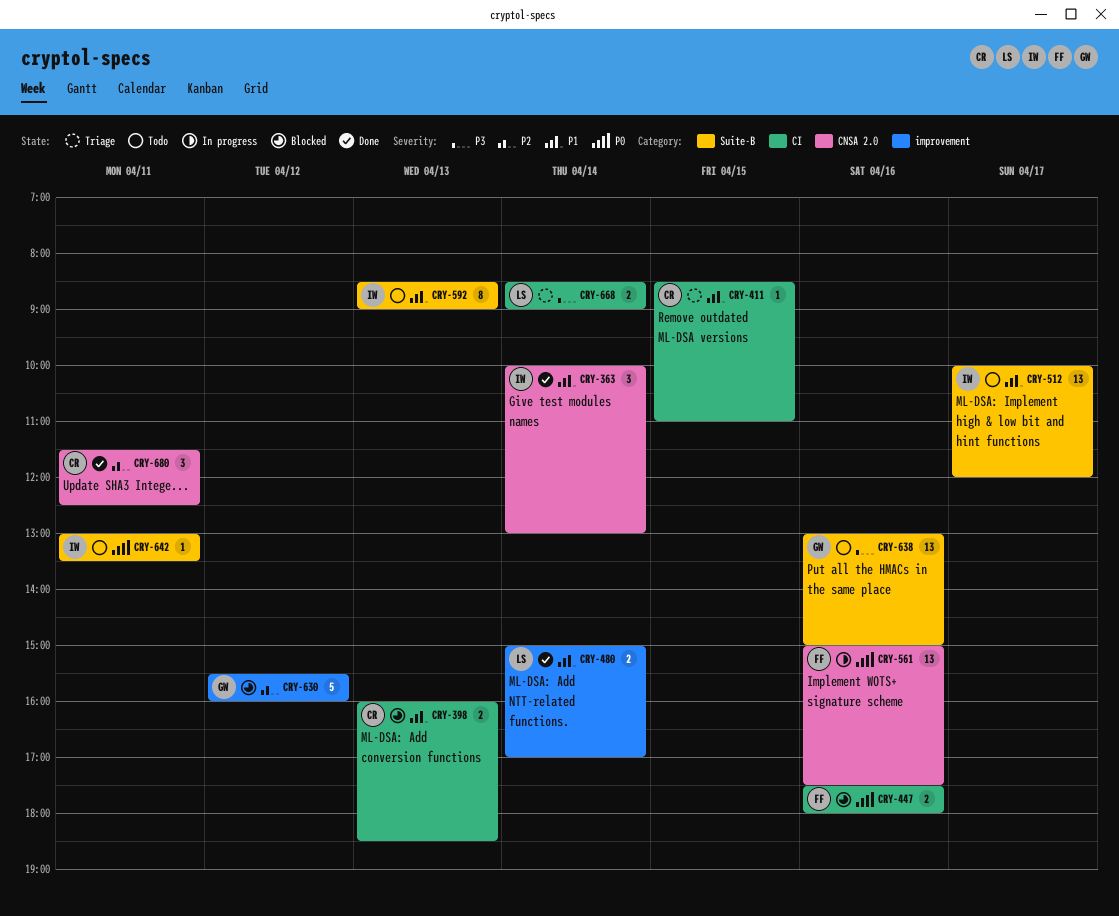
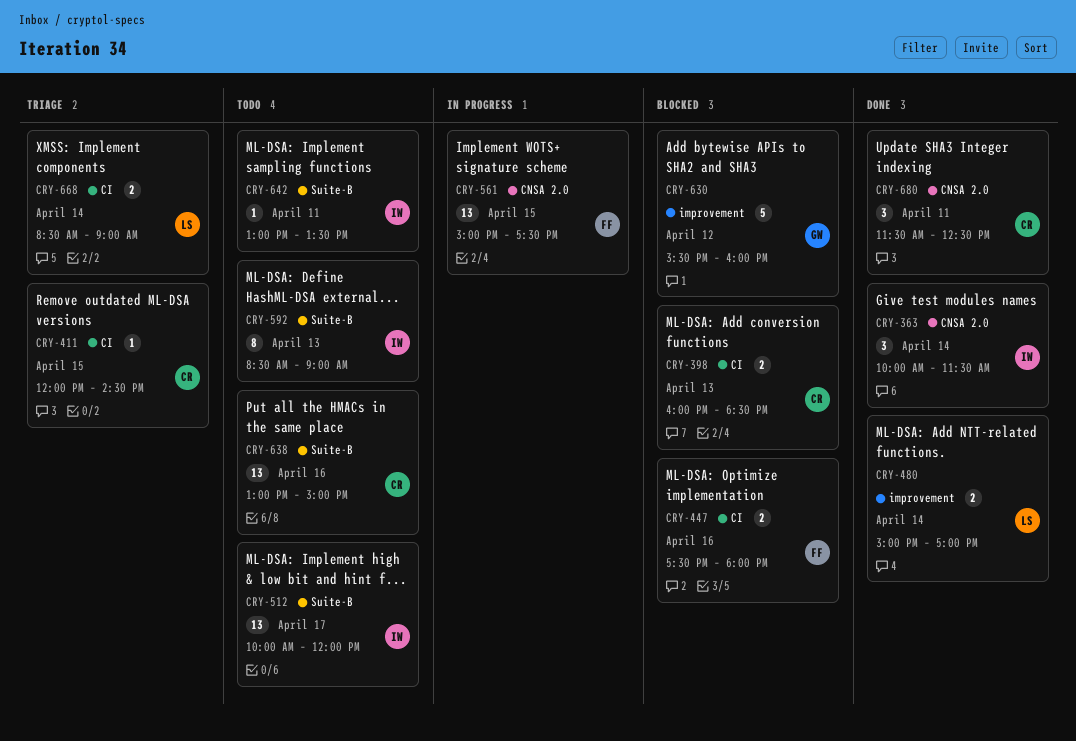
CRY-363, ends: 13:00 -> 11:30
CRY-411, begins: 08:30 -> 12:00
CRY-411, ends: 11:00 -> 14:30
CRY-561, day: Apr 16 -> Apr 15
CRY-638, owner: GW -> CR

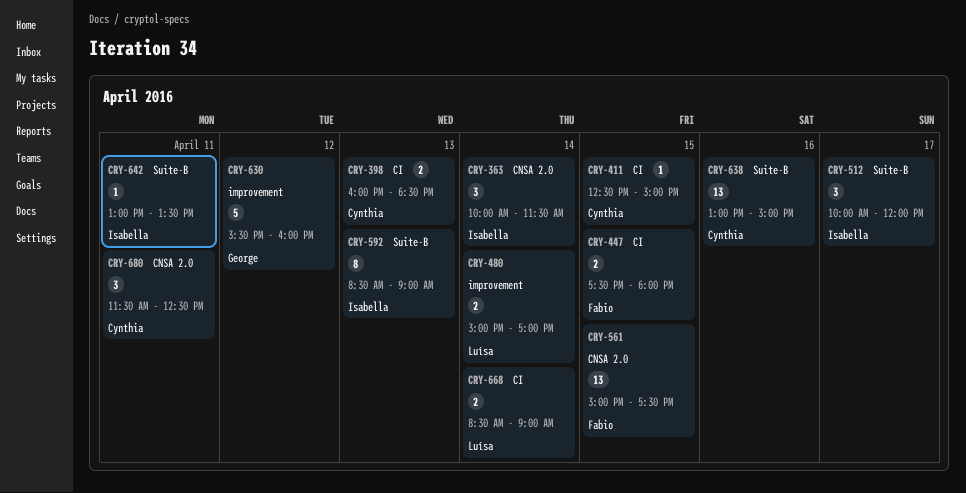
CRY-411, begins: 12:00 -> 12:30
CRY-411, ends: 14:30 -> 15:00
CRY-447, day: Apr 16 -> Apr 15
CRY-512, estimate: 13 -> 3

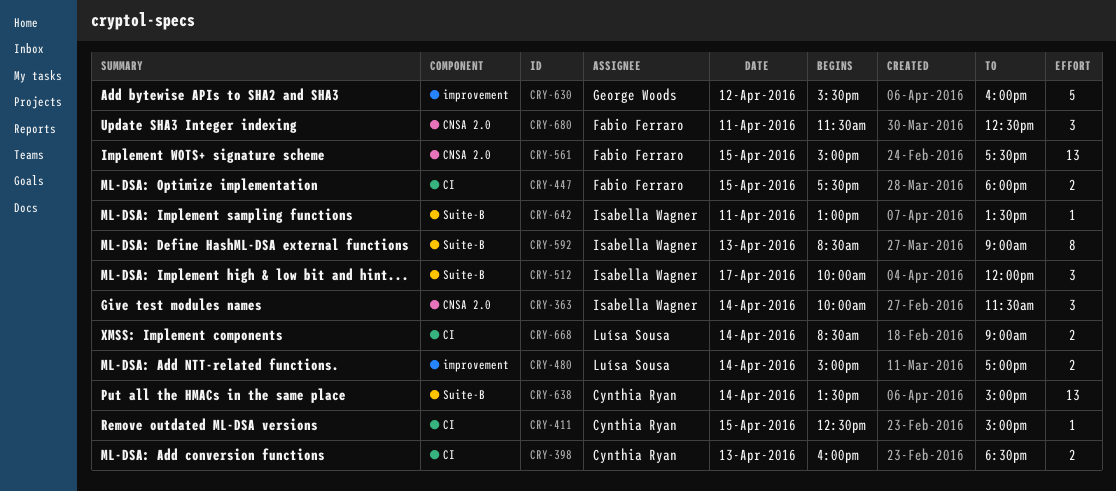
CRY-638, day: Apr 16 -> Apr 14
CRY-638, begins: 13:00 -> 13:30
CRY-680, owner: Cynthia Ryan -> Fabio Ferraro

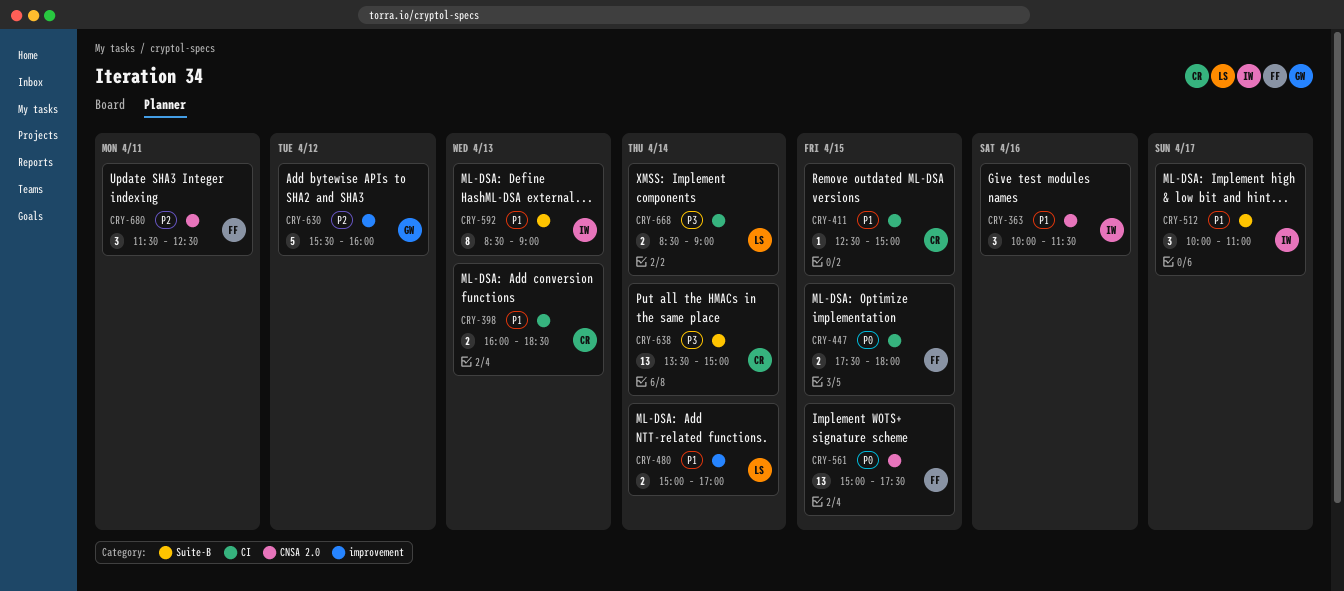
CRY-363, day: Apr 14 -> Apr 16
CRY-512, ends: 12:00 -> 11:00
CRY-642: present -> none

